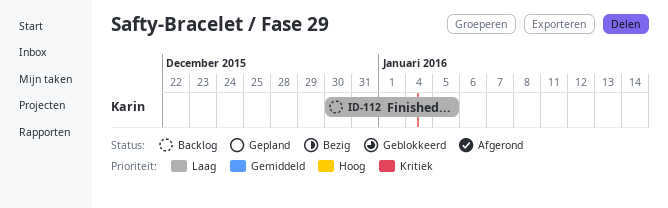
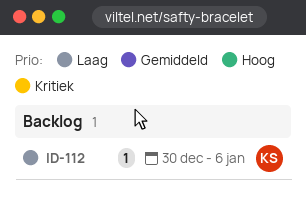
ID-112, due: Jan 5 -> Jan 6

